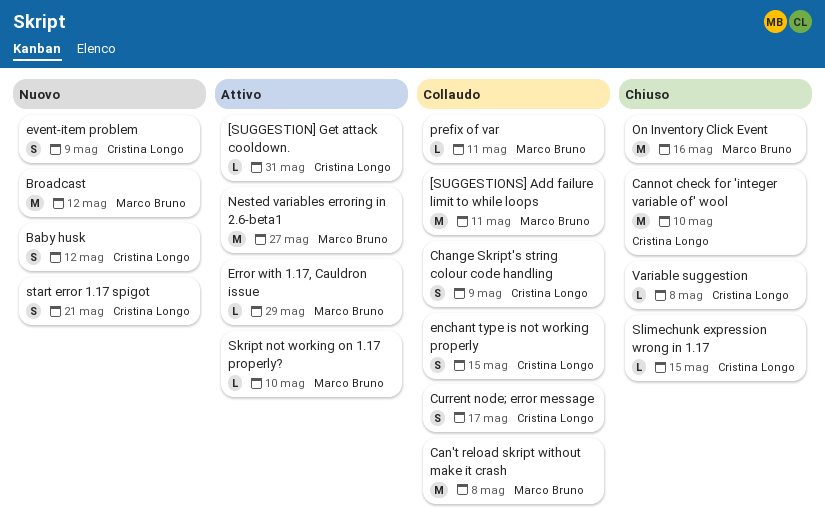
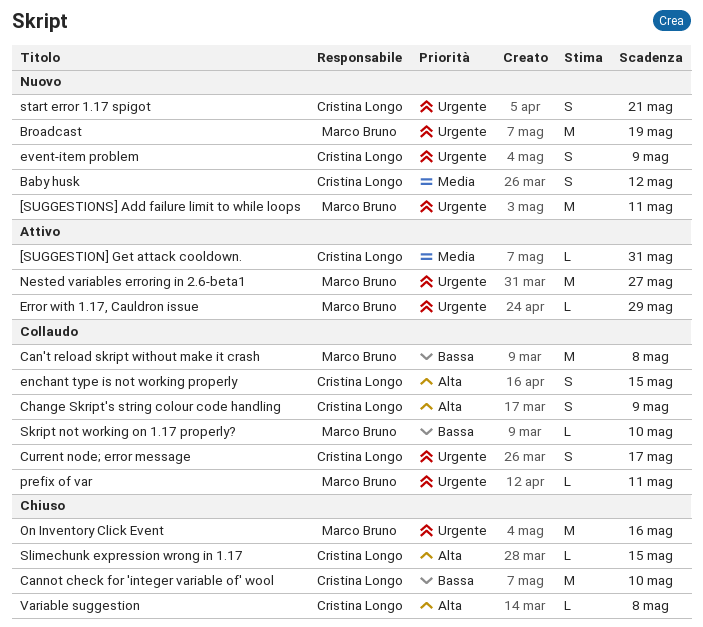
[SUGGESTIONS] Add failure limit to while loops, status: Collaudo -> Nuovo
Broadcast, due: May 12 -> May 19
Skript not working on 1.17 properly?, status: Attivo -> Collaudo

